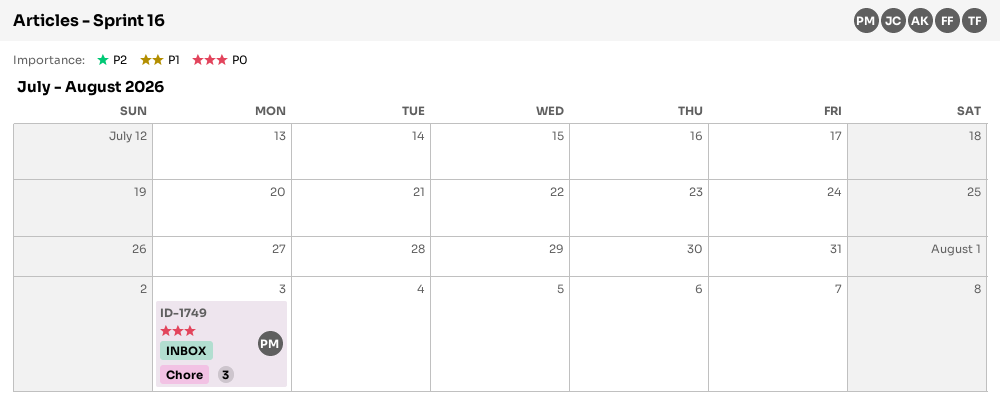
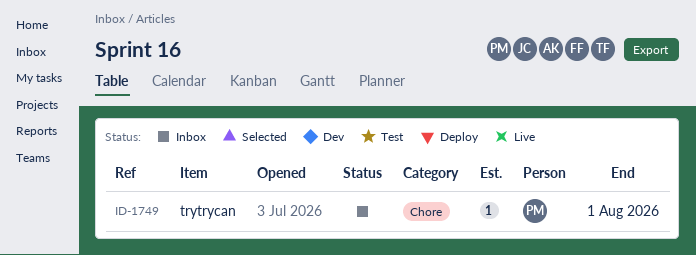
ID-1749, estimate: 3 -> 1
ID-1749, due: Aug 3 -> Aug 1

